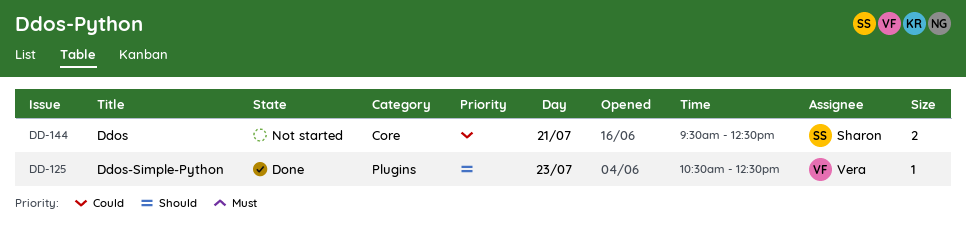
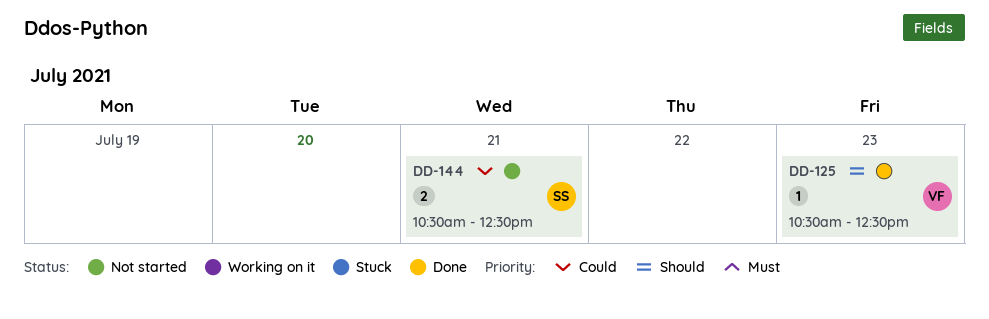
DD-144, begins: 09:30 -> 10:30

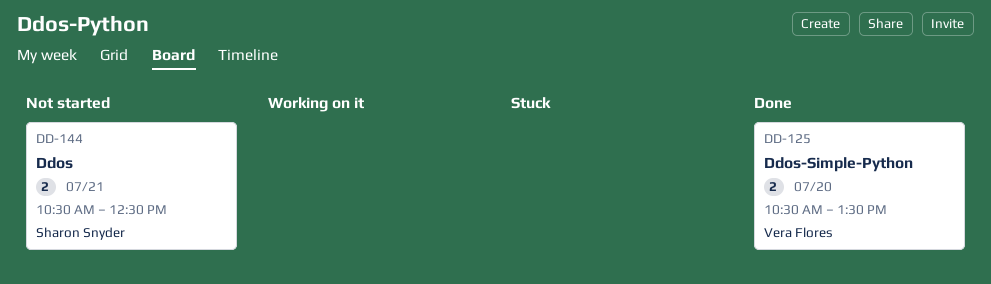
DD-125, estimate: 1 -> 2
DD-125, day: Jul 23 -> Jul 20
DD-125, ends: 12:30 -> 13:30

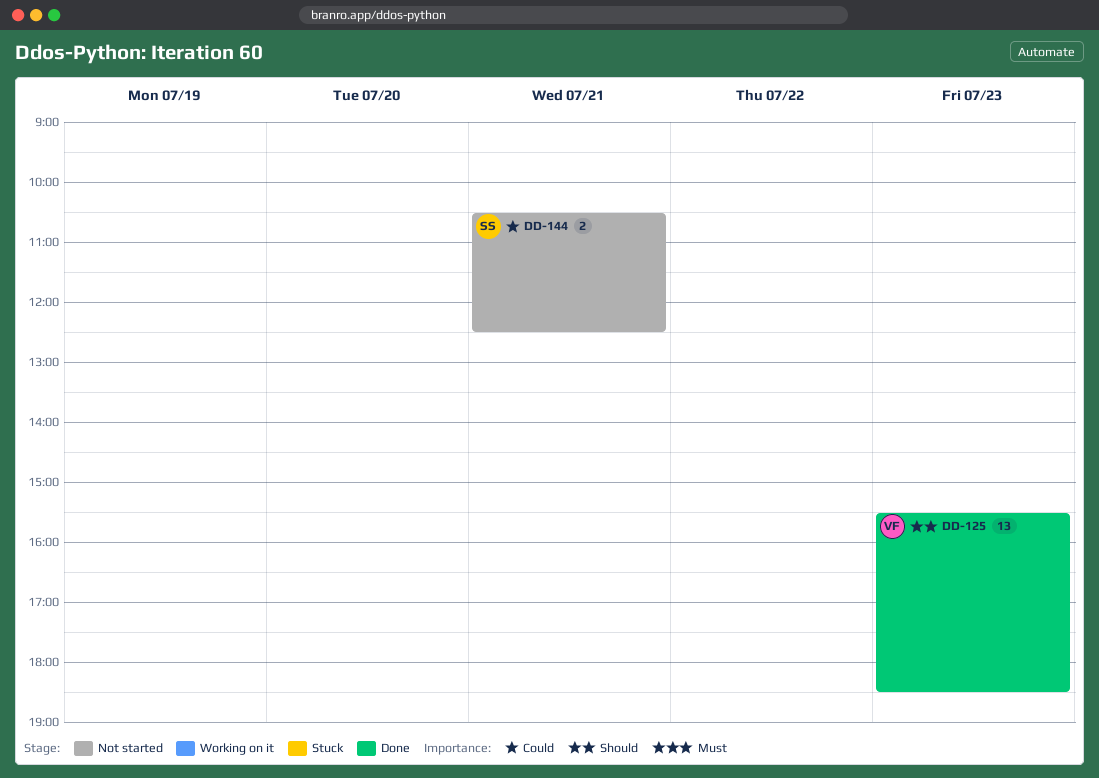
DD-125, estimate: 2 -> 13
DD-125, day: Jul 20 -> Jul 23
DD-125, begins: 10:30 -> 15:30
DD-125, ends: 13:30 -> 18:30

